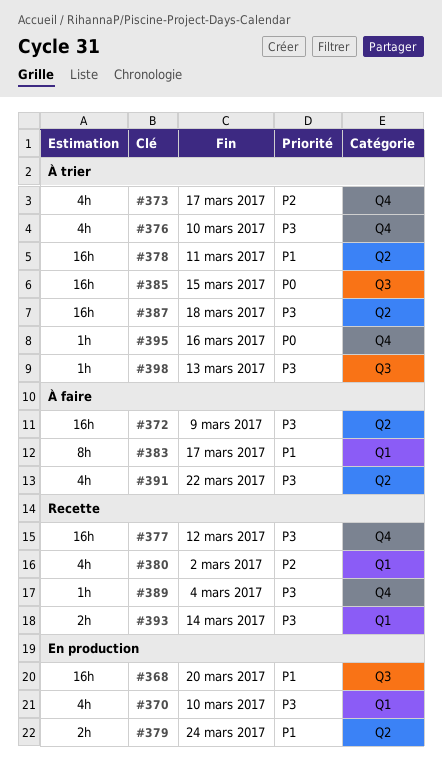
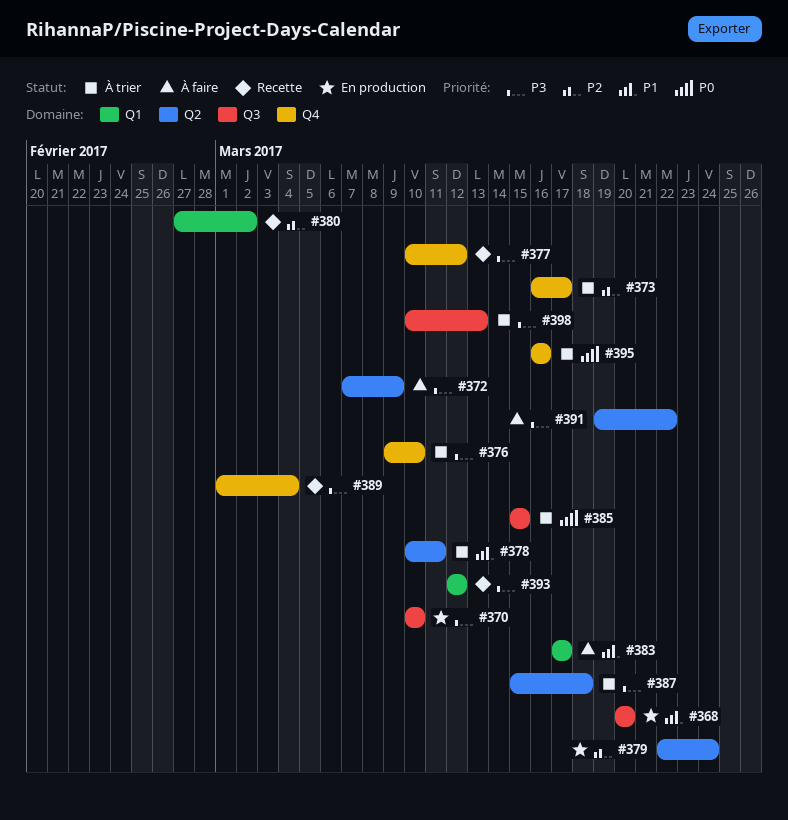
#370, label: Q1 -> Q3
#379, priority: P1 -> P2
#393, due: Mar 14 -> Mar 12

